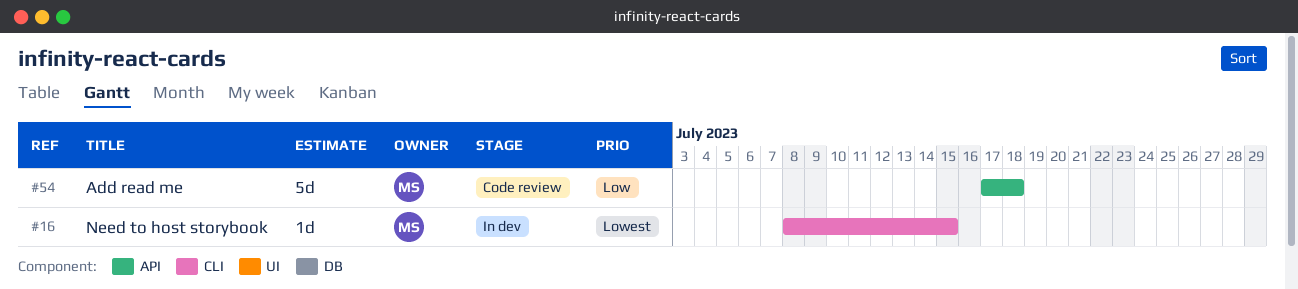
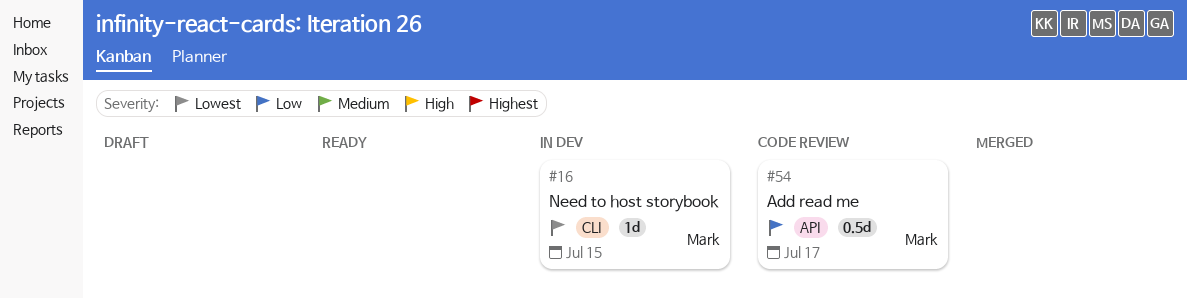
#54, estimate: 5d -> 0.5d
#54, due: Jul 18 -> Jul 17

